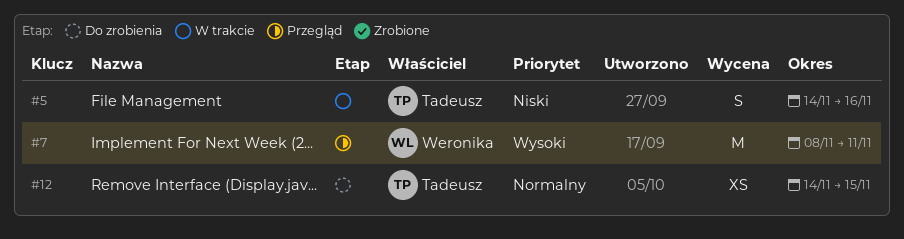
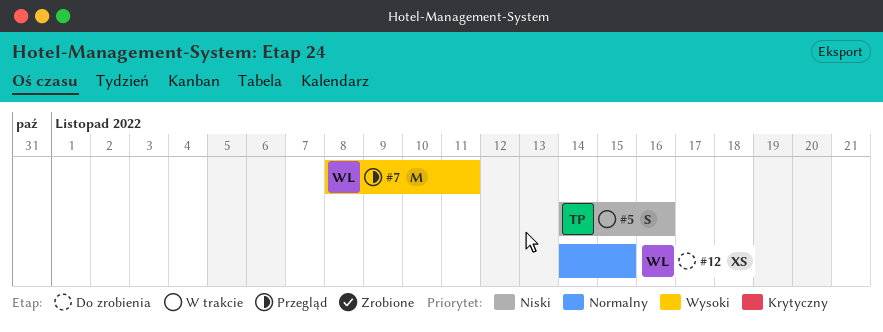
#12, owner: Tadeusz -> Weronika

